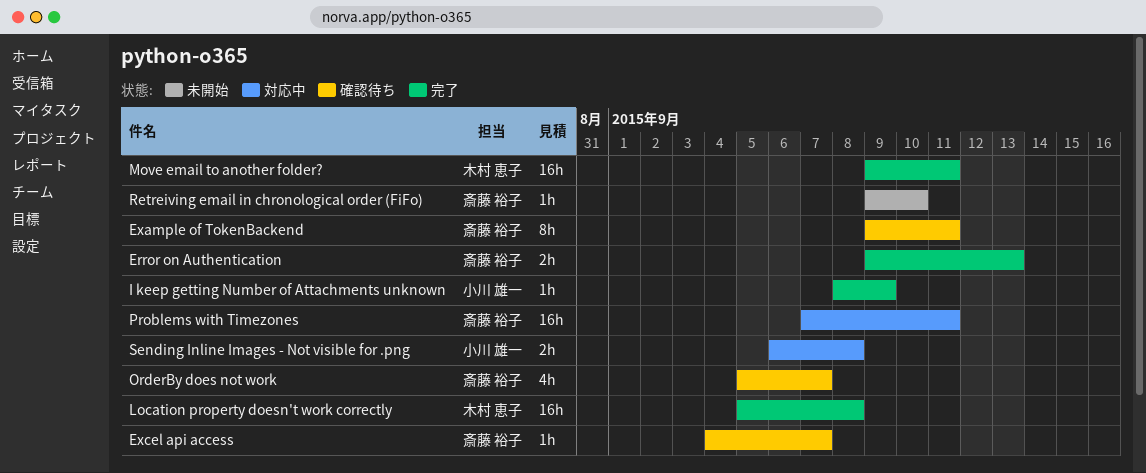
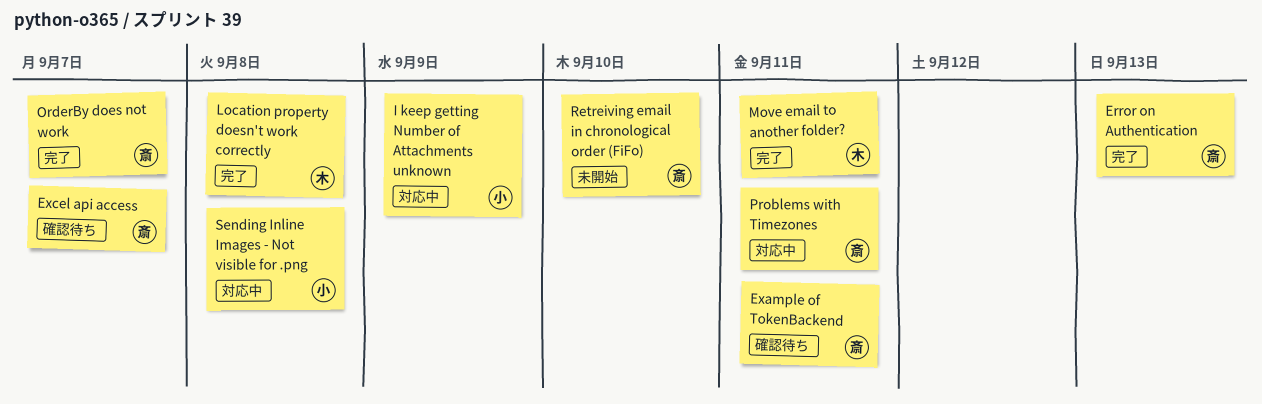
I keep getting Number of Attachments unknown, status: 完了 -> 対応中
OrderBy does not work, status: 確認待ち -> 完了

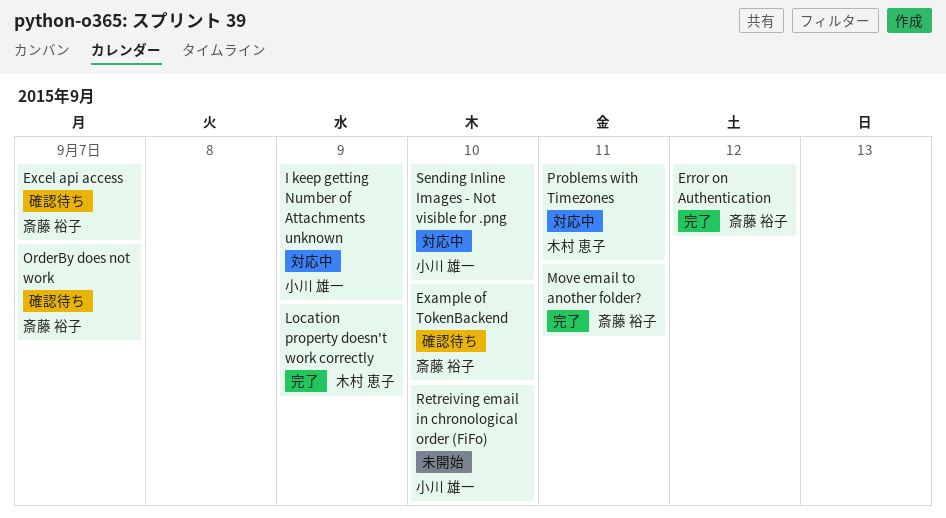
Error on Authentication, due: Sep 13 -> Sep 12
Example of TokenBackend, due: Sep 11 -> Sep 10
Location property doesn't work correctly, due: Sep 8 -> Sep 9
Move email to another folder?, owner: 木村 恵子 -> 斎藤 裕子
OrderBy does not work, status: 完了 -> 確認待ち
Problems with Timezones, owner: 斎藤 裕子 -> 木村 恵子
Retreiving email in chronological order (FiFo), owner: 斎藤 裕子 -> 小川 雄一
Sending Inline Images - Not visible for .png, due: Sep 8 -> Sep 10

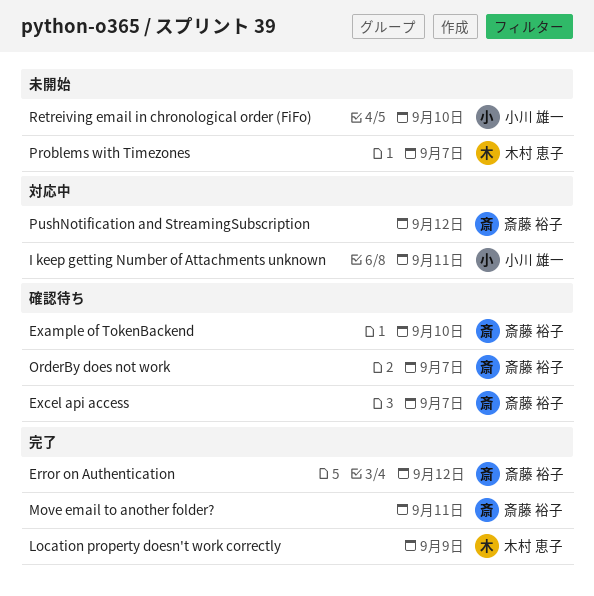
I keep getting Number of Attachments unknown, due: Sep 9 -> Sep 11
Problems with Timezones, status: 対応中 -> 未開始
Problems with Timezones, due: Sep 11 -> Sep 7
PushNotification and StreamingSubscription: none -> present
Sending Inline Images - Not visible for .png: present -> none

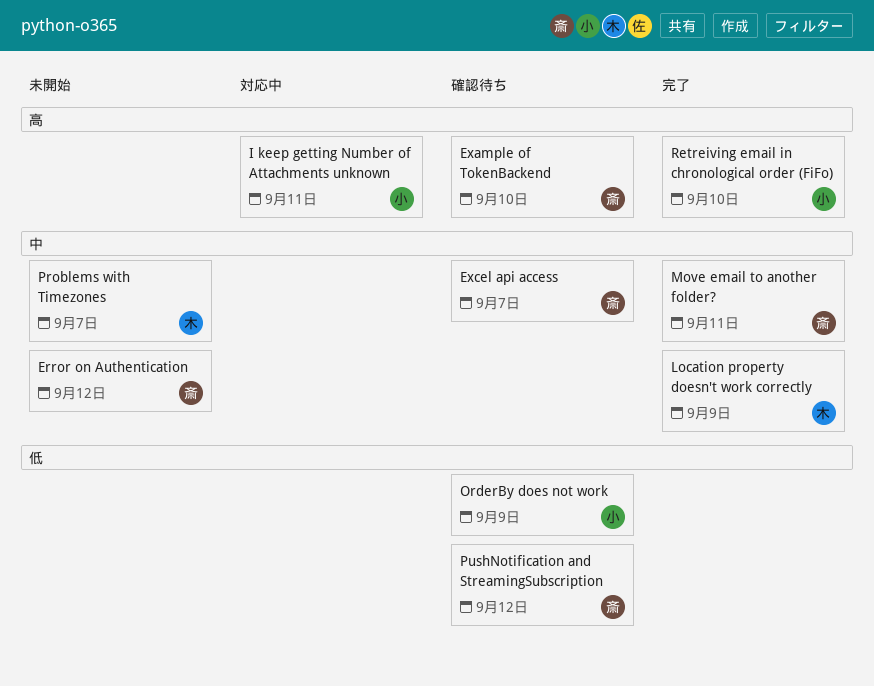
Error on Authentication, status: 完了 -> 未開始
OrderBy does not work, owner: 斎藤 裕子 -> 小川 雄一
OrderBy does not work, due: Sep 7 -> Sep 9
PushNotification and StreamingSubscription, status: 対応中 -> 確認待ち
Retreiving email in chronological order (FiFo), status: 未開始 -> 完了

